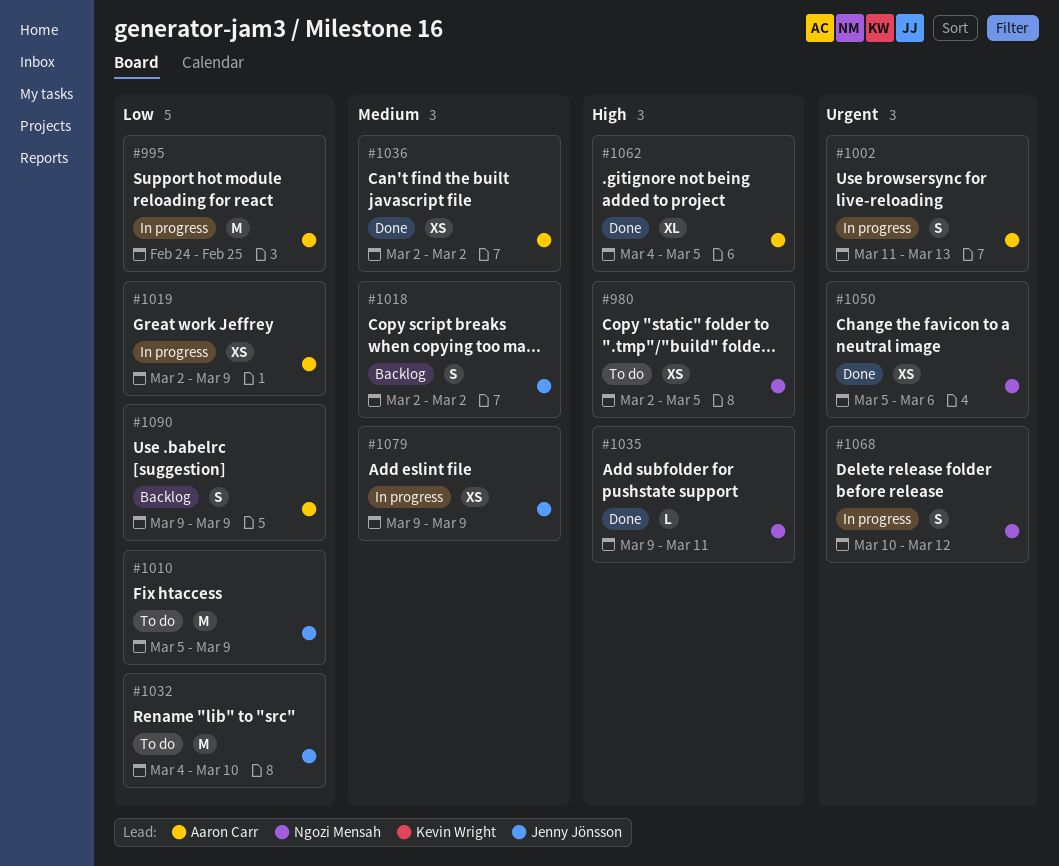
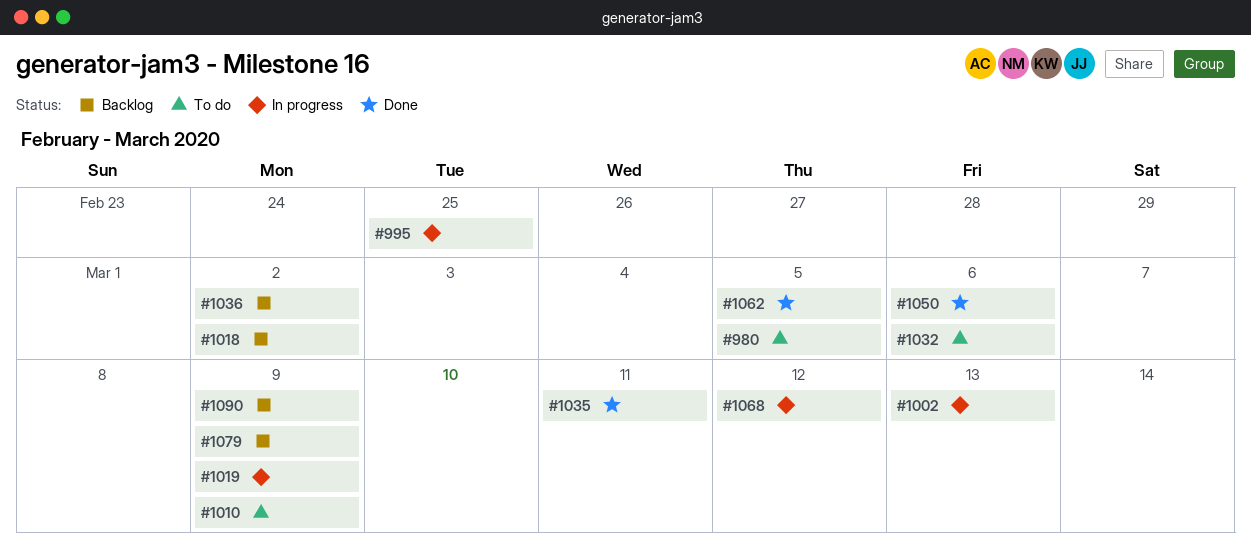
#1032, due: Mar 10 -> Mar 6
#1036, status: Done -> Backlog
#1079, status: In progress -> Backlog

